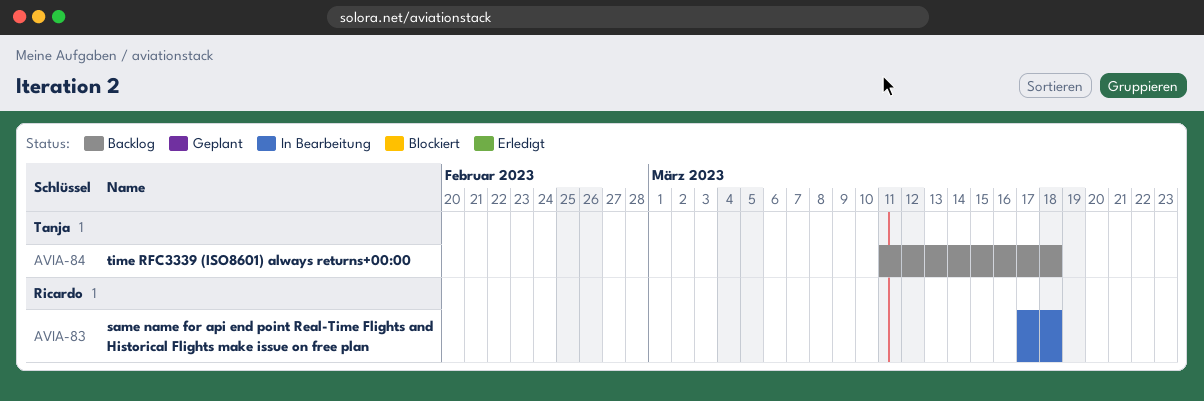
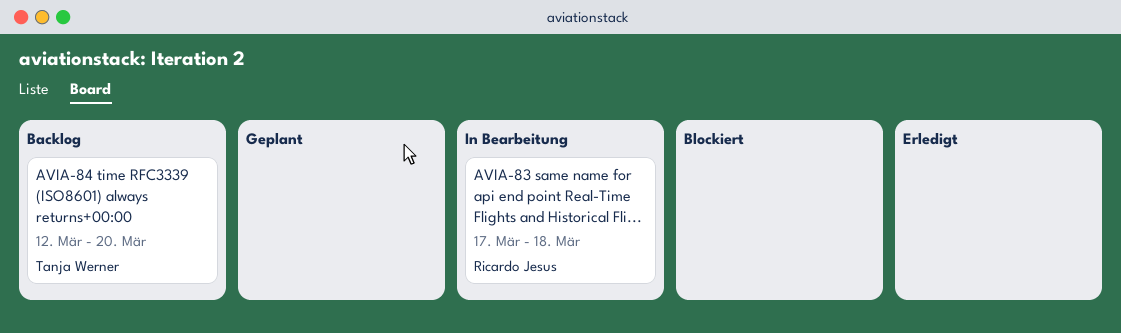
AVIA-84, start: Mar 11 -> Mar 12
AVIA-84, due: Mar 18 -> Mar 20

